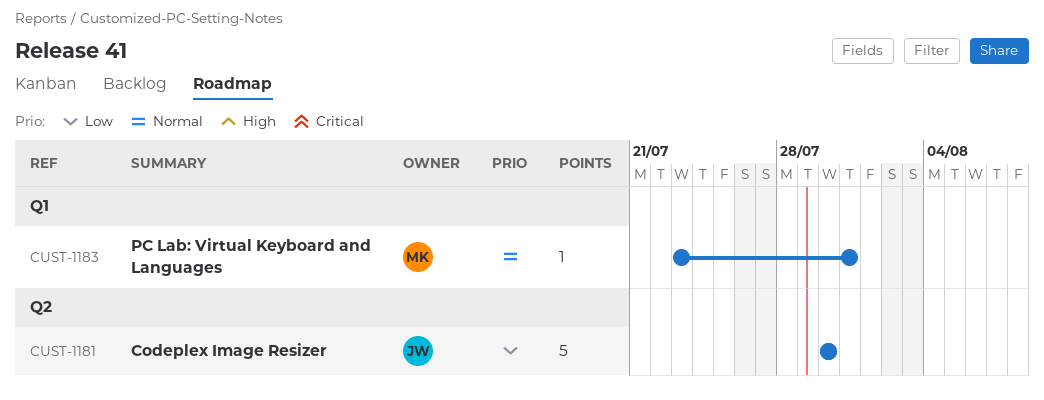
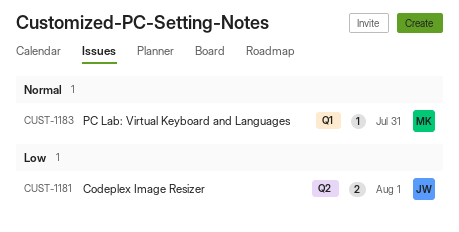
CUST-1181, estimate: 5 -> 2
CUST-1181, due: Jul 30 -> Aug 1

